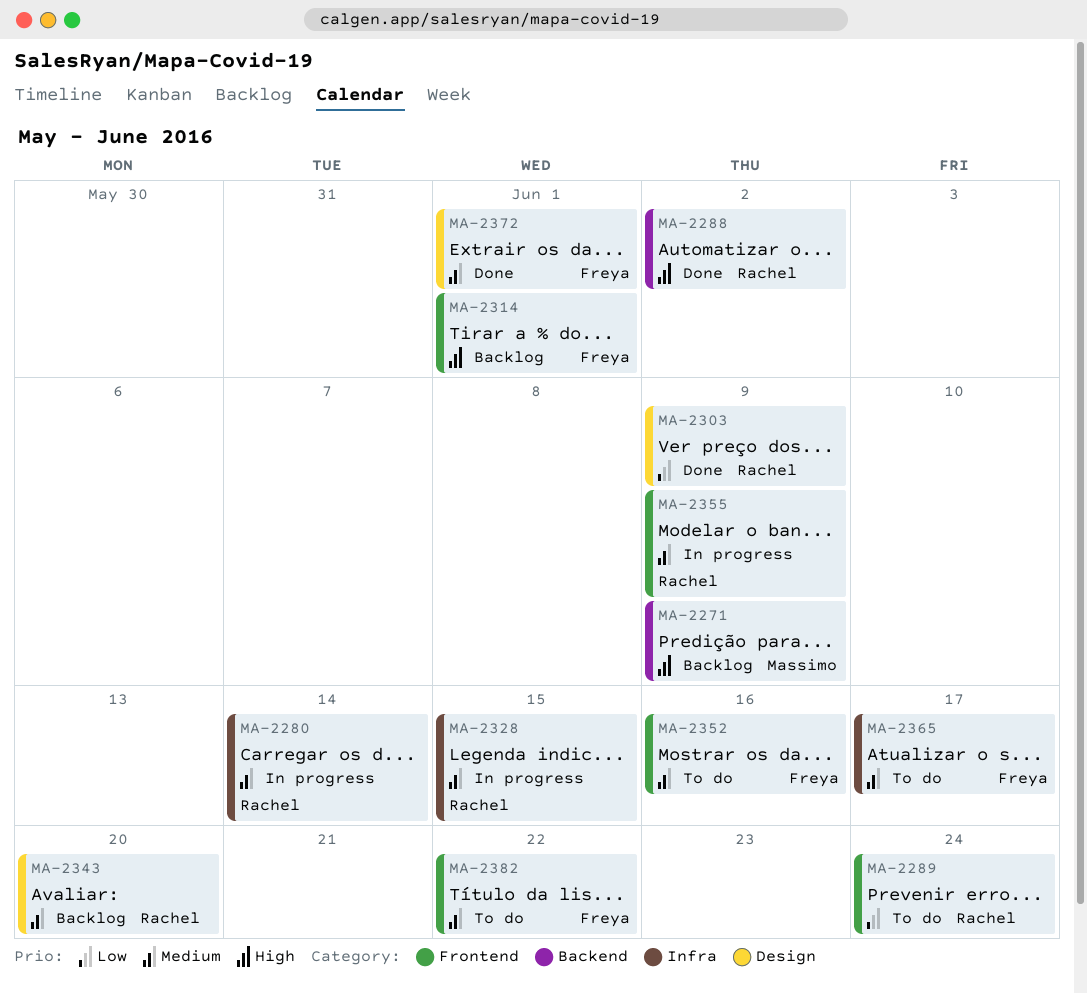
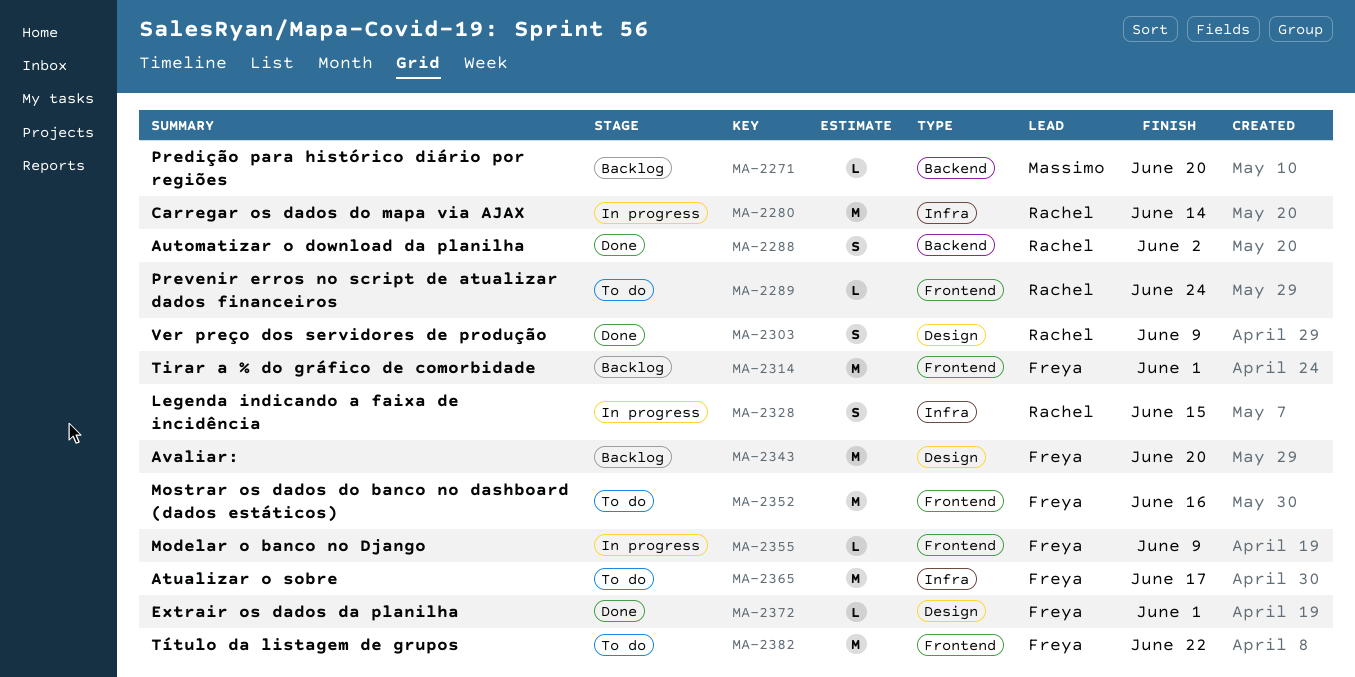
MA-2271, due: Jun 9 -> Jun 20
MA-2343, owner: Rachel -> Freya
MA-2355, owner: Rachel -> Freya

